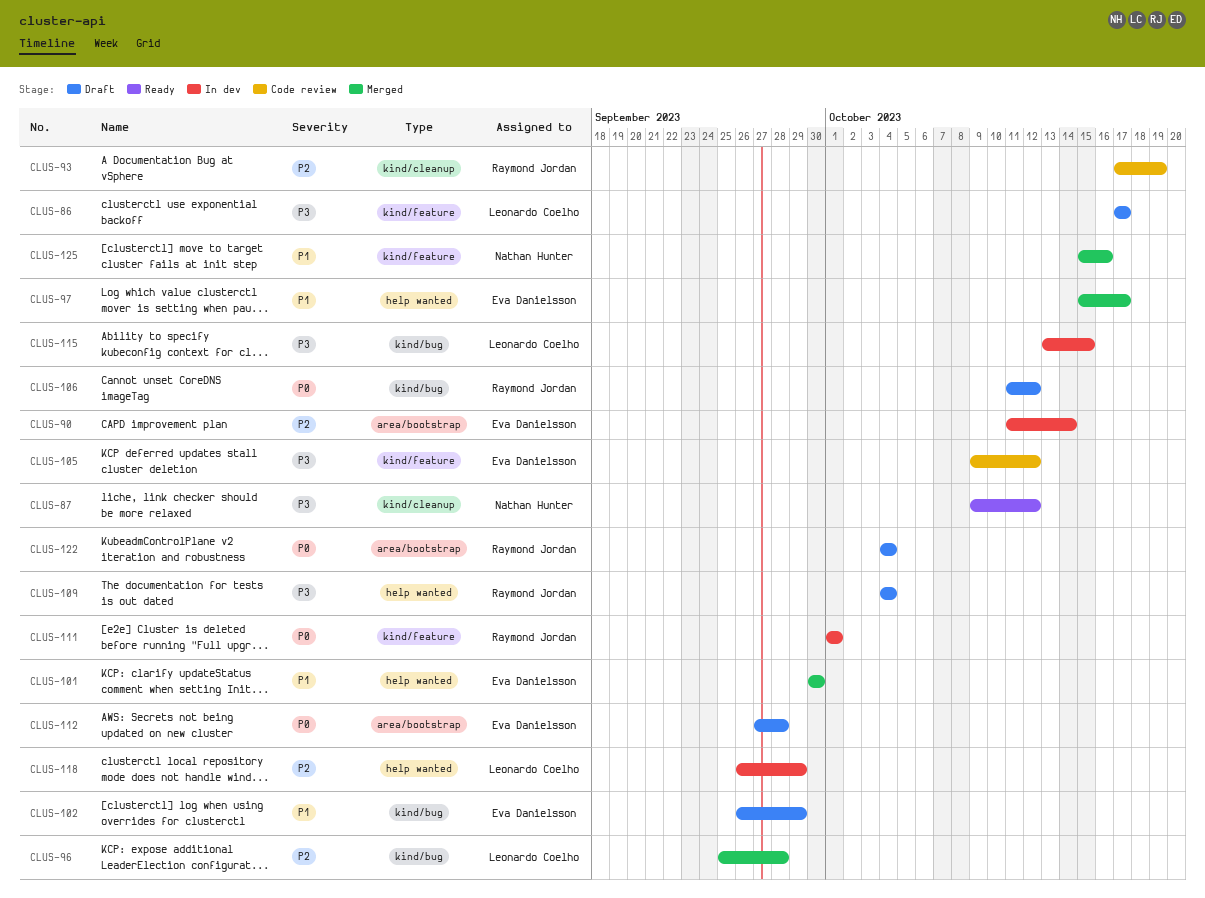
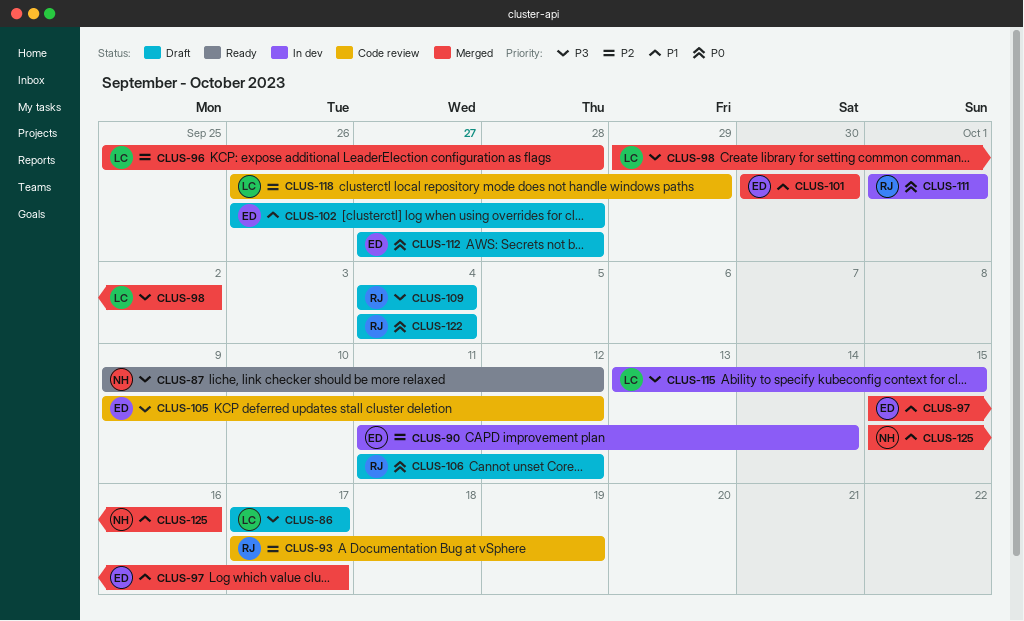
CLUS-98: none -> present
CLUS-102, due: Sep 29 -> Sep 28
CLUS-118, status: In dev -> Code review

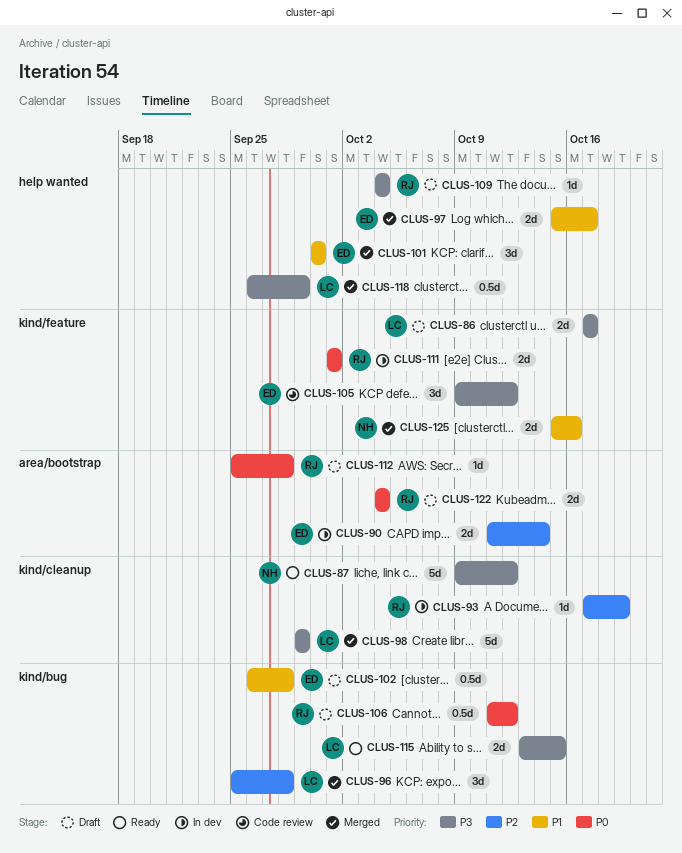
CLUS-93, status: Code review -> In dev
CLUS-98, due: Oct 2 -> Sep 29
CLUS-112, owner: ED -> RJ
CLUS-112, start: Sep 27 -> Sep 25
CLUS-115, status: In dev -> Ready
CLUS-118, status: Code review -> Merged
CLUS-118, priority: P2 -> P3

